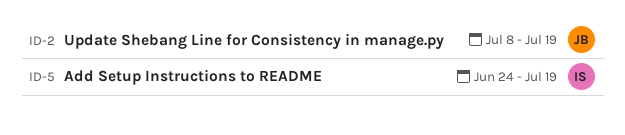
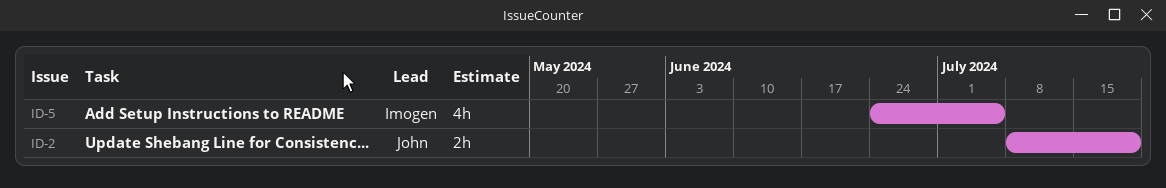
ID-5, due: Jul 19 -> Jul 5

